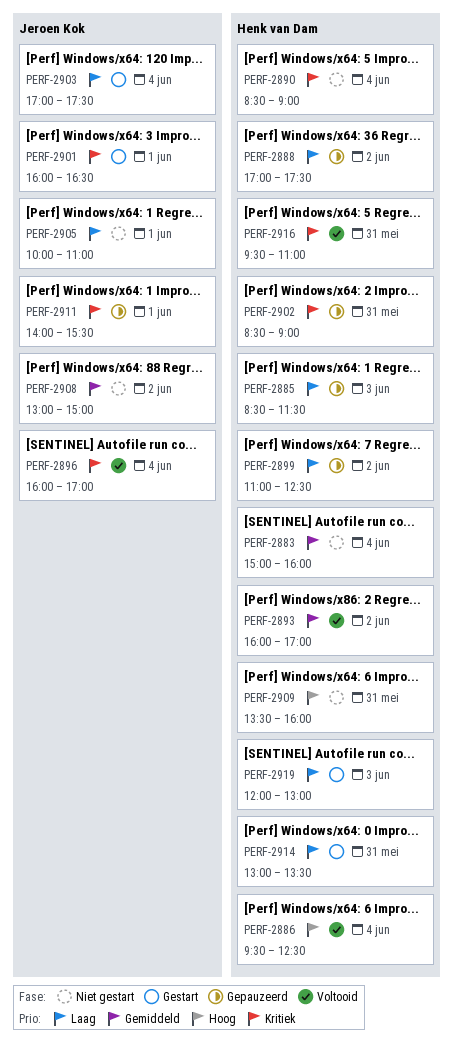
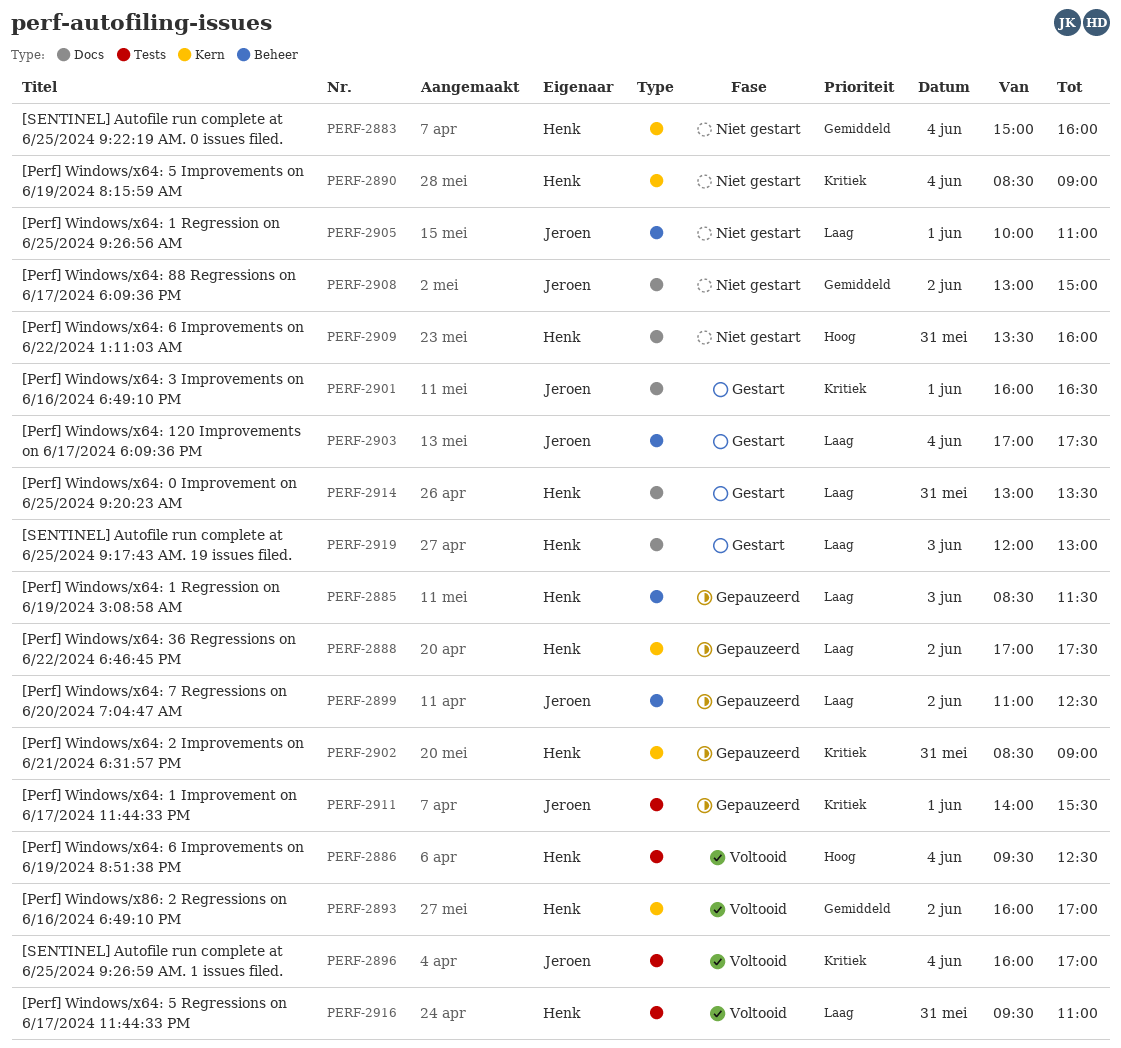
PERF-2899, owner: Henk van Dam -> Jeroen Kok
PERF-2916, priority: Kritiek -> Laag

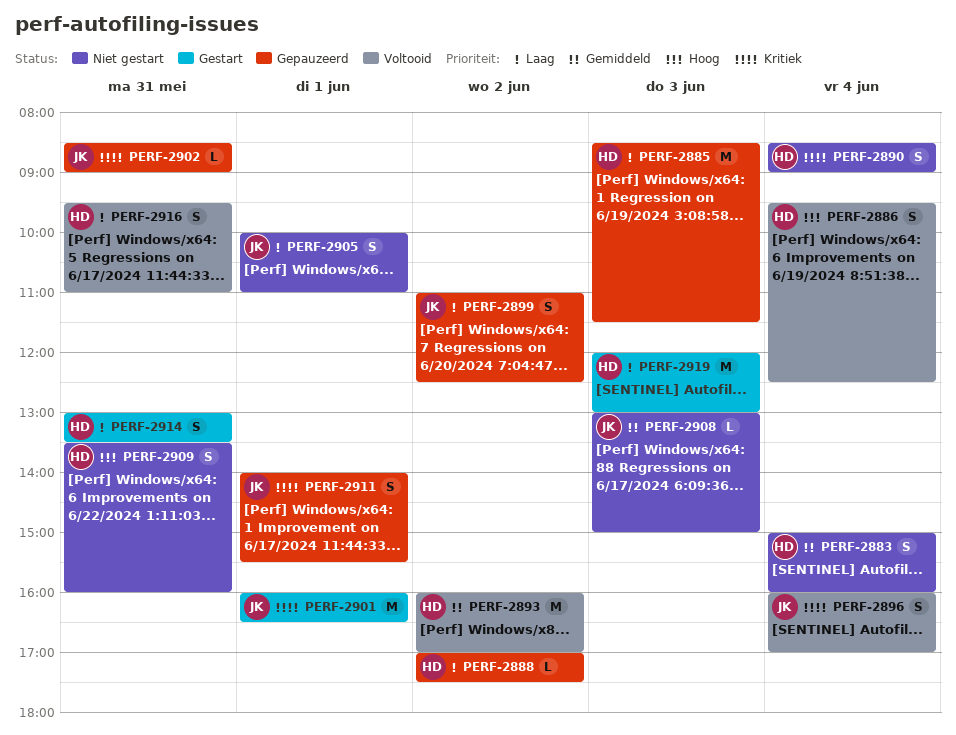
PERF-2902, owner: Henk -> Jeroen
PERF-2903: present -> none
PERF-2908, day: Jun 2 -> Jun 3

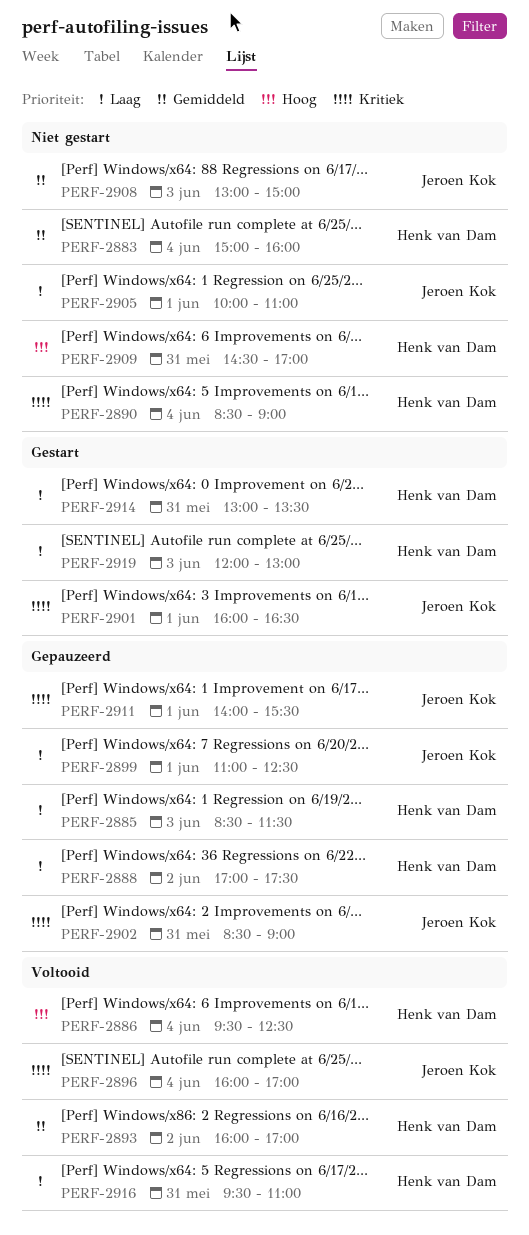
PERF-2899, day: Jun 2 -> Jun 1
PERF-2909, begins: 13:30 -> 14:30
PERF-2909, ends: 16:00 -> 17:00

